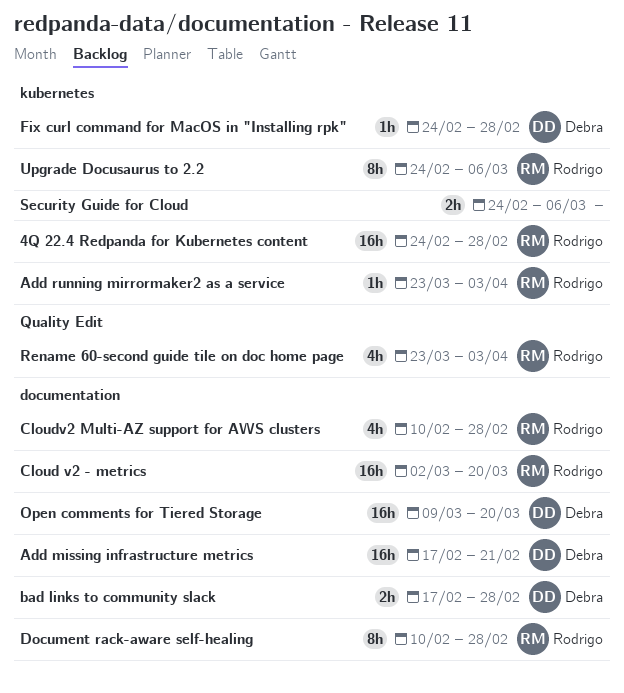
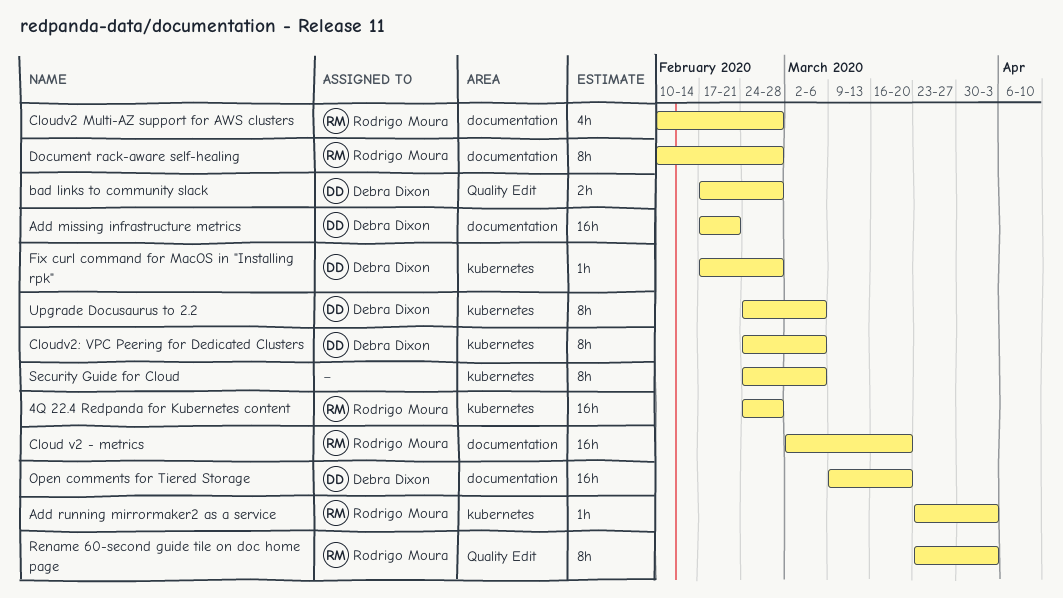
bad links to community slack, label: documentation -> Quality Edit
Cloudv2: VPC Peering for Dedicated Clusters: none -> present
Fix curl command for MacOS in "Installing rpk", start: Feb 24 -> Feb 17
Rename 60-second guide tile on doc home page, estimate: 4h -> 8h
Security Guide for Cloud, estimate: 2h -> 8h
Upgrade Docusaurus to 2.2, owner: Rodrigo Moura -> Debra Dixon

